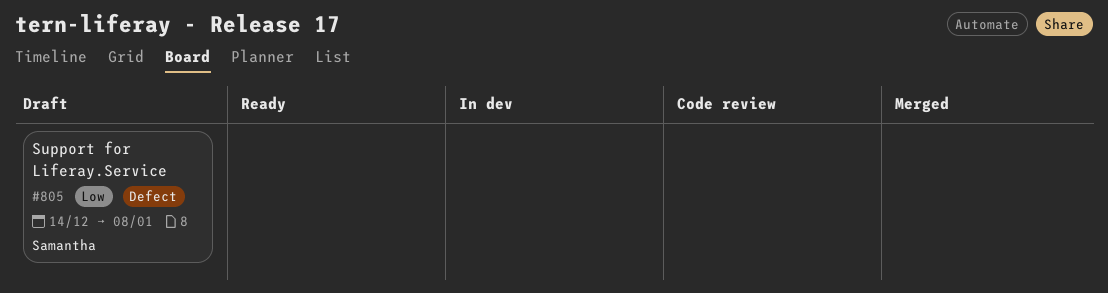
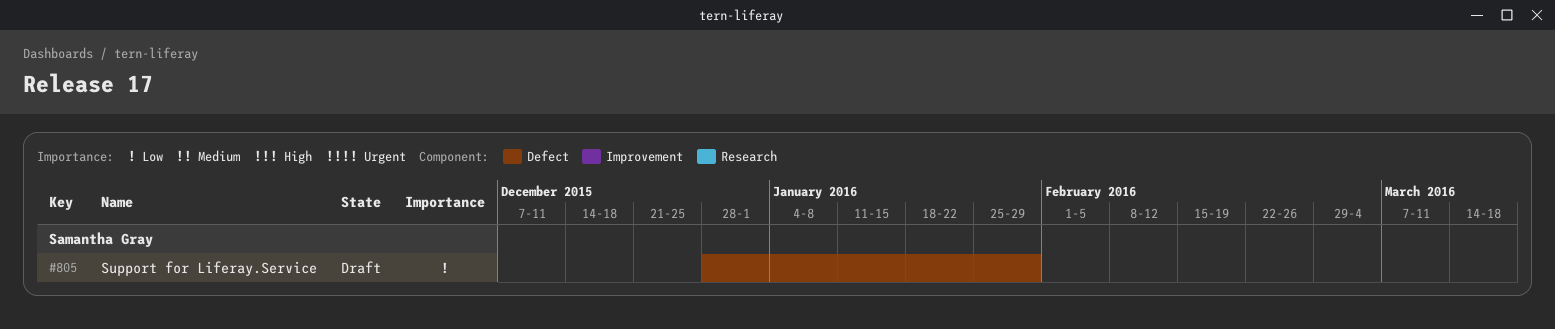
#805, start: Dec 14 -> Dec 28
#805, due: Jan 8 -> Jan 29

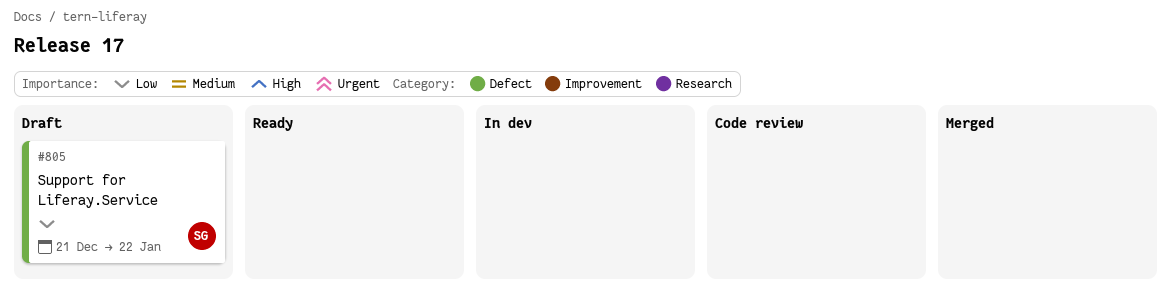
#805, start: Dec 28 -> Dec 21
#805, due: Jan 29 -> Jan 22

